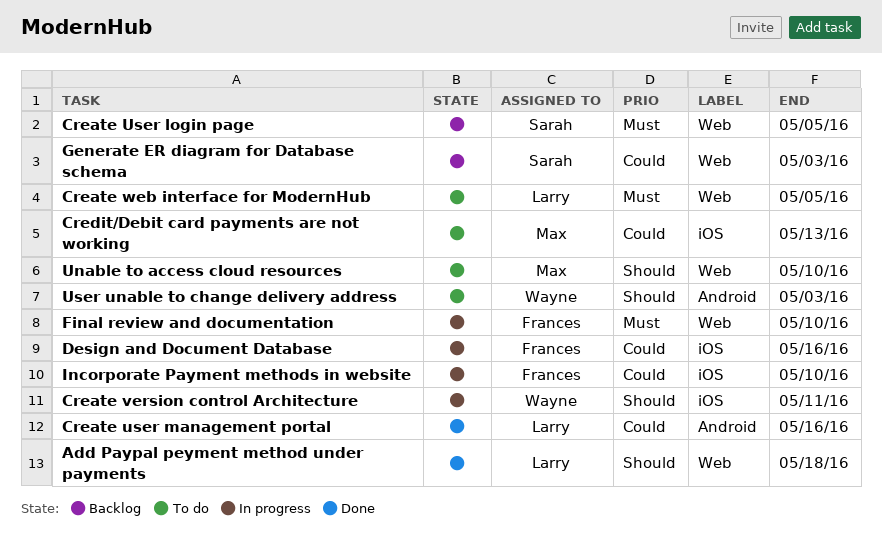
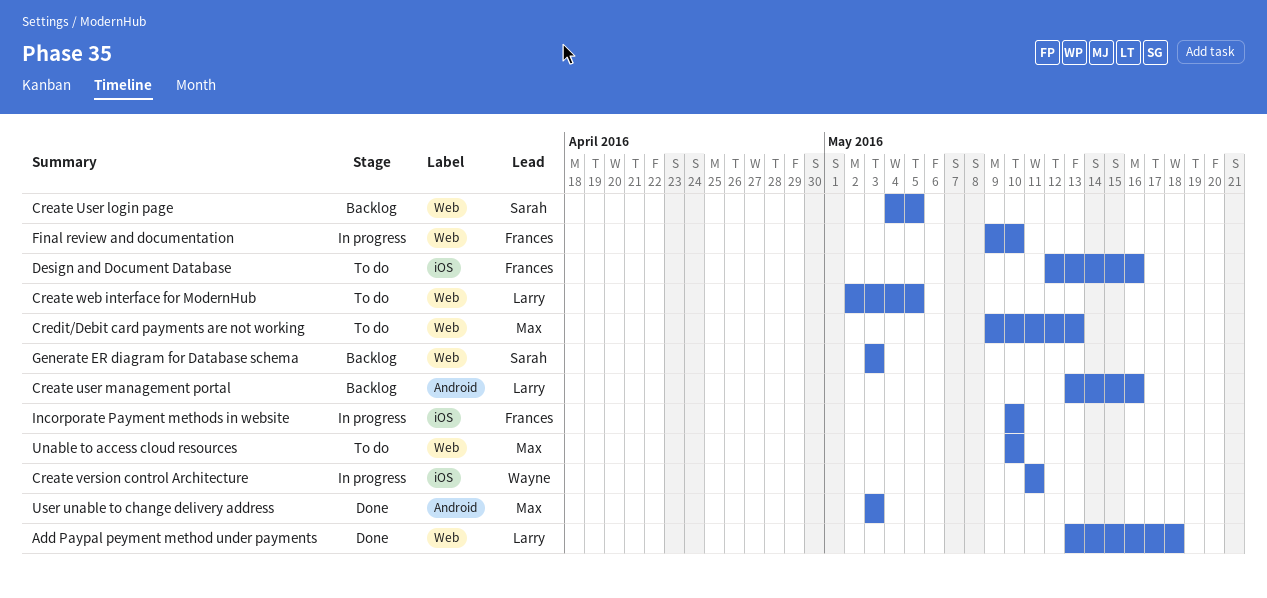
Create user management portal, status: Done -> Backlog
Credit/Debit card payments are not working, label: iOS -> Web
Design and Document Database, status: In progress -> To do
User unable to change delivery address, status: To do -> Done
User unable to change delivery address, owner: Wayne -> Max

